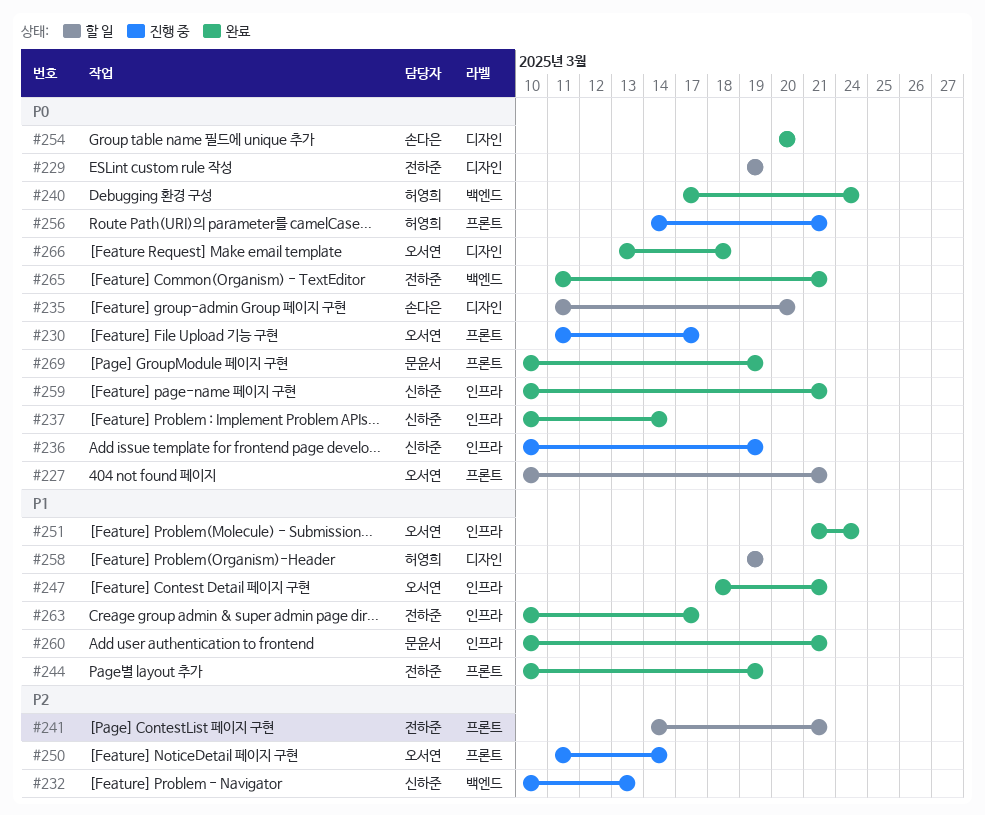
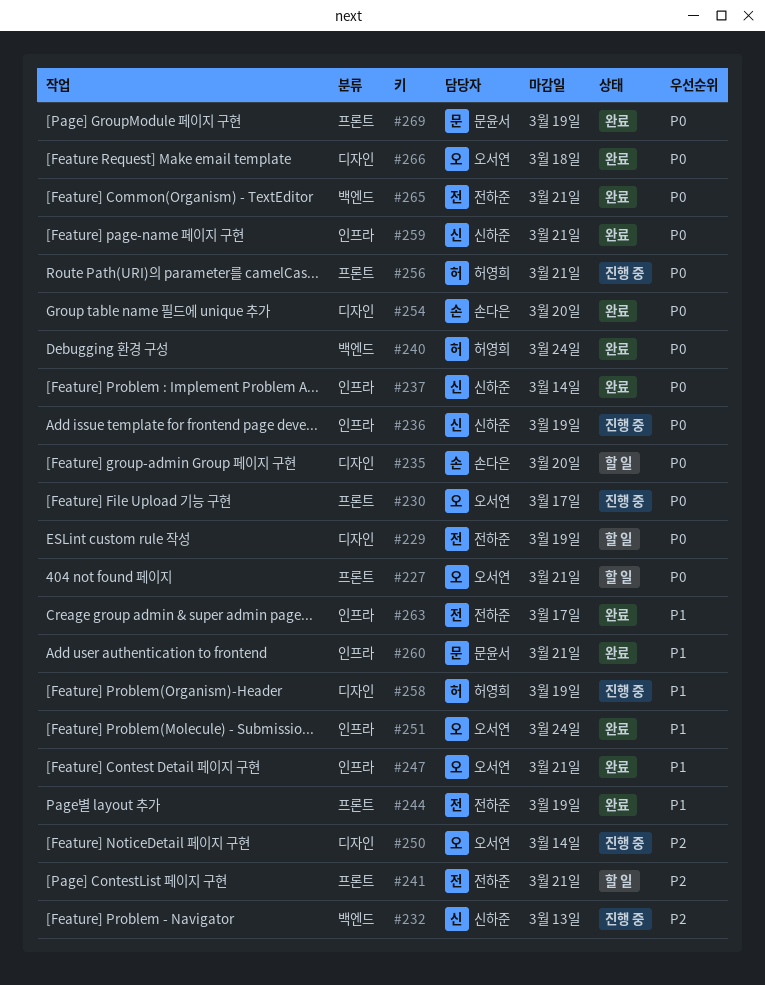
#250, label: 프론트 -> 디자인
#258, status: 할 일 -> 진행 중

